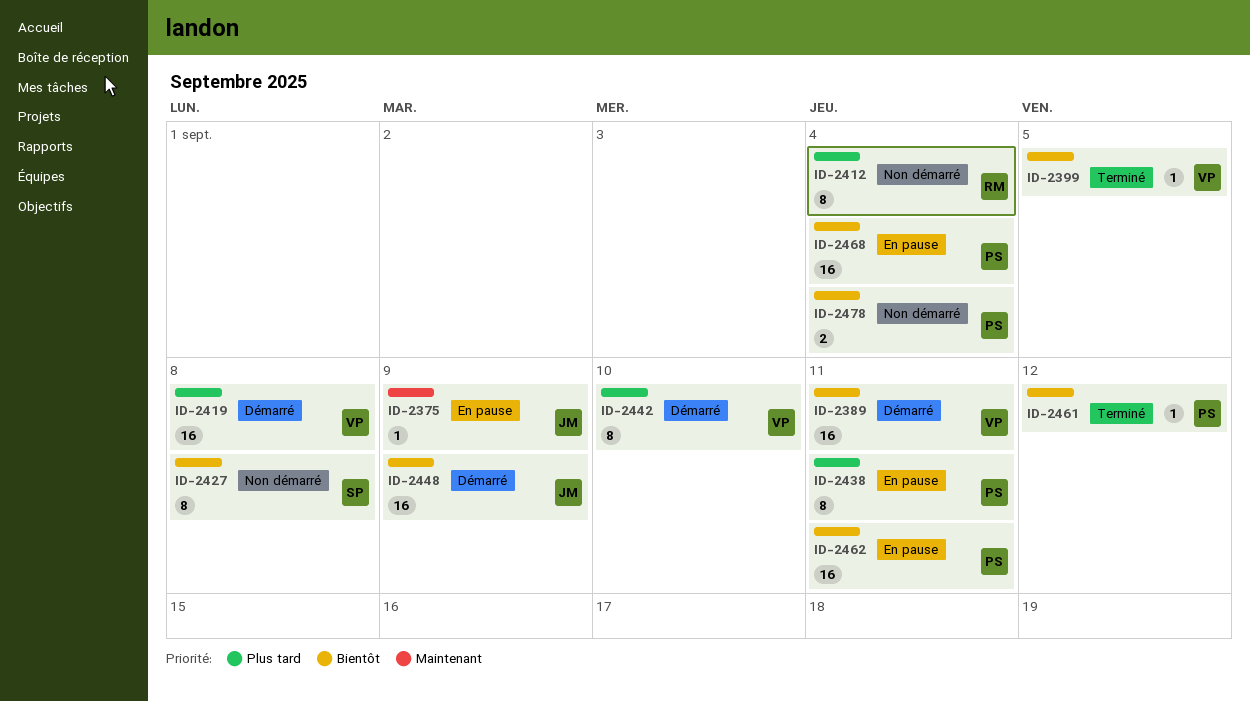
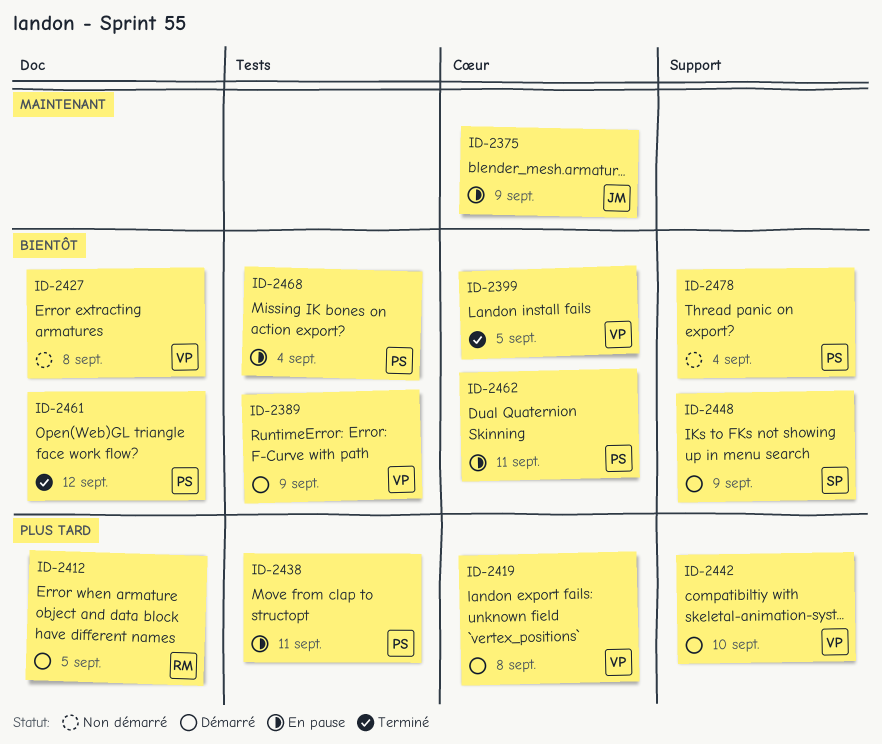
ID-2389, due: Sep 11 -> Sep 9
ID-2412, status: Non démarré -> Démarré
ID-2412, due: Sep 4 -> Sep 5
ID-2427, owner: SP -> VP
ID-2448, owner: JM -> SP

